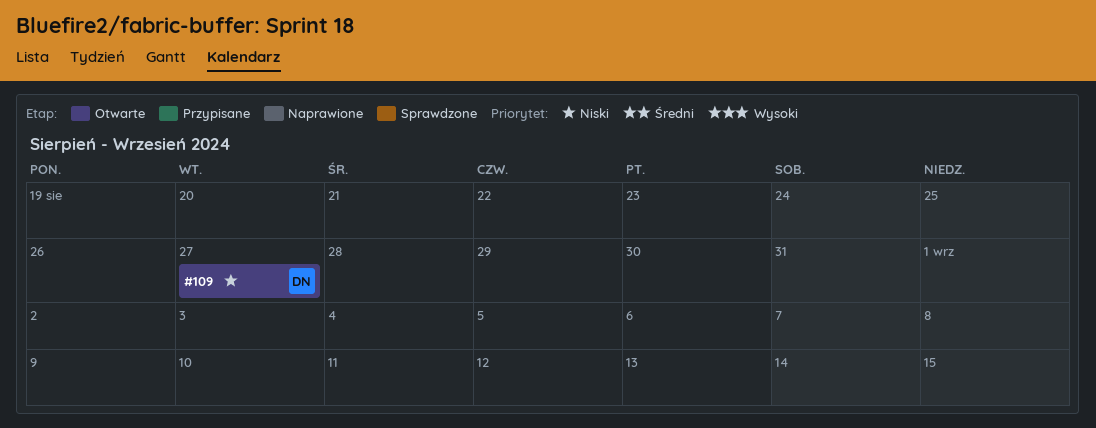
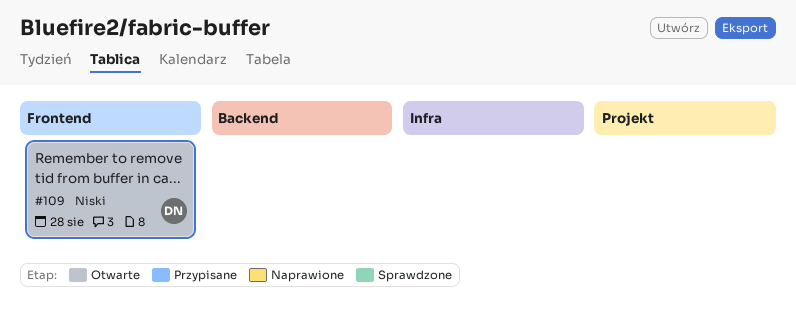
#109, due: Aug 27 -> Aug 28

